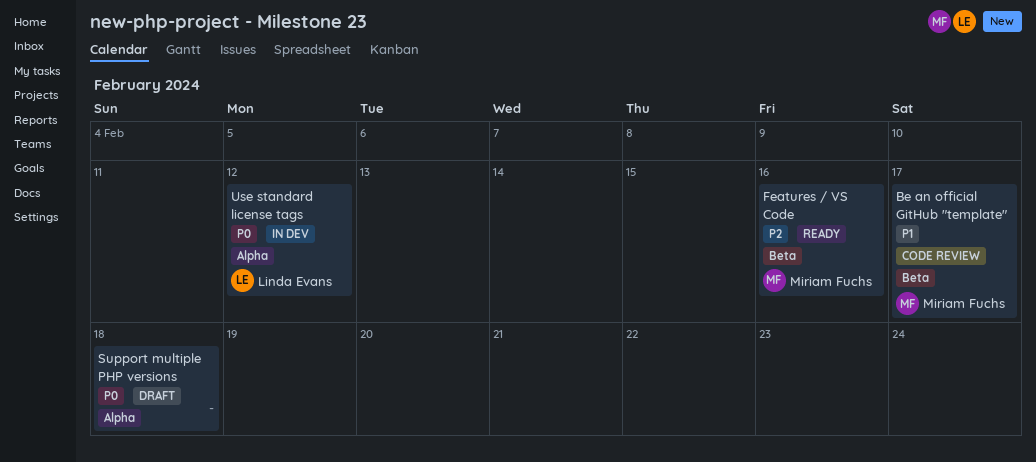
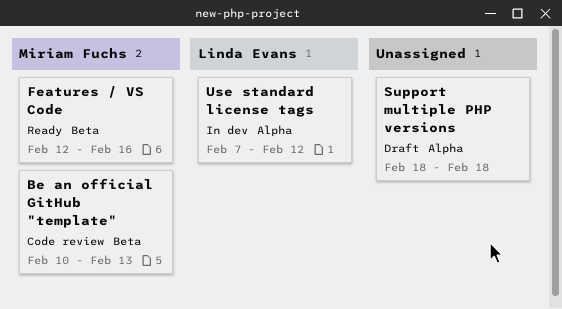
Be an official GitHub "template", due: Feb 17 -> Feb 13

